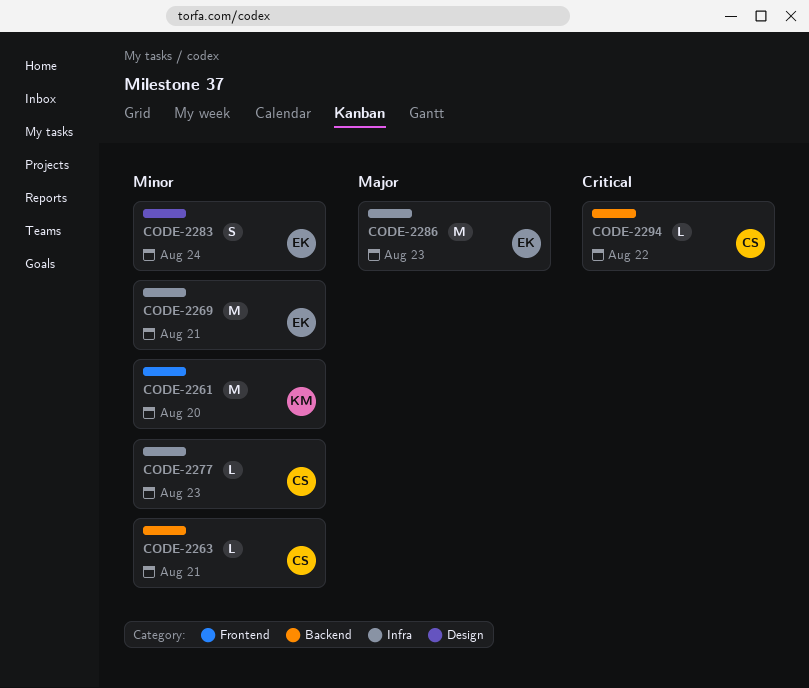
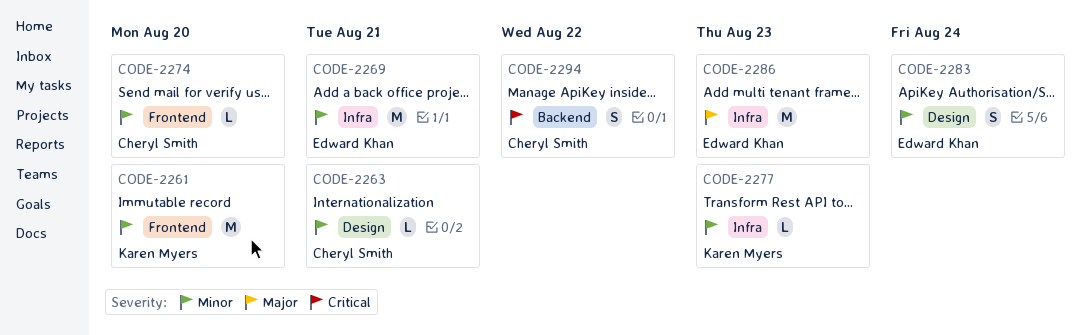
CODE-2263, label: Backend -> Design
CODE-2274: none -> present
CODE-2277, owner: Cheryl Smith -> Karen Myers
CODE-2294, estimate: L -> S

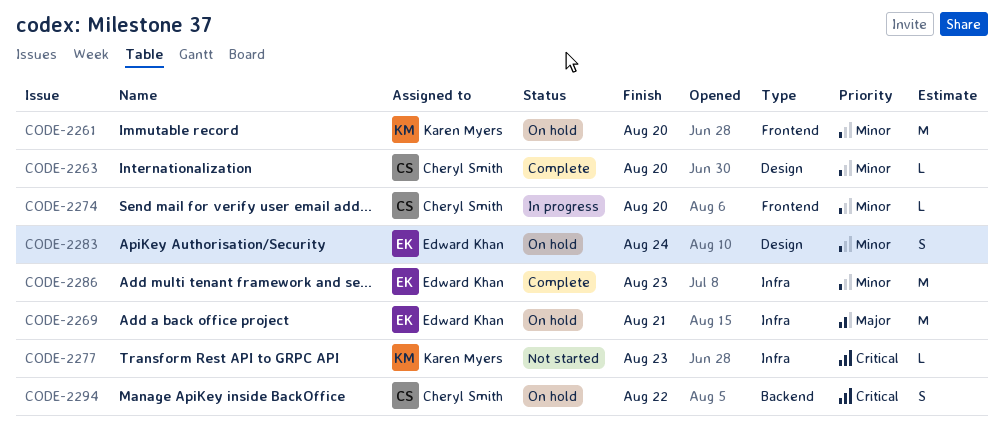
CODE-2263, due: Aug 21 -> Aug 20
CODE-2269, priority: Minor -> Major
CODE-2277, priority: Minor -> Critical
CODE-2286, priority: Major -> Minor

